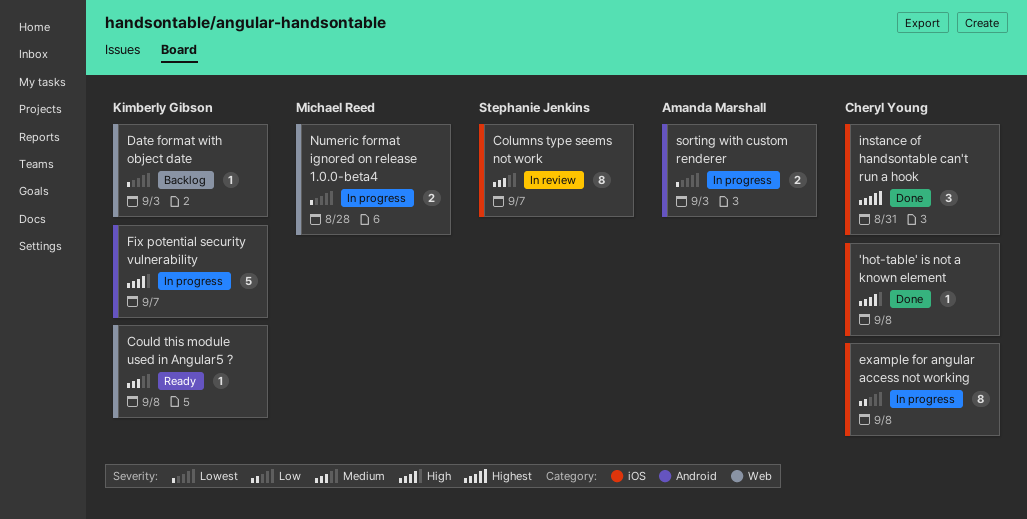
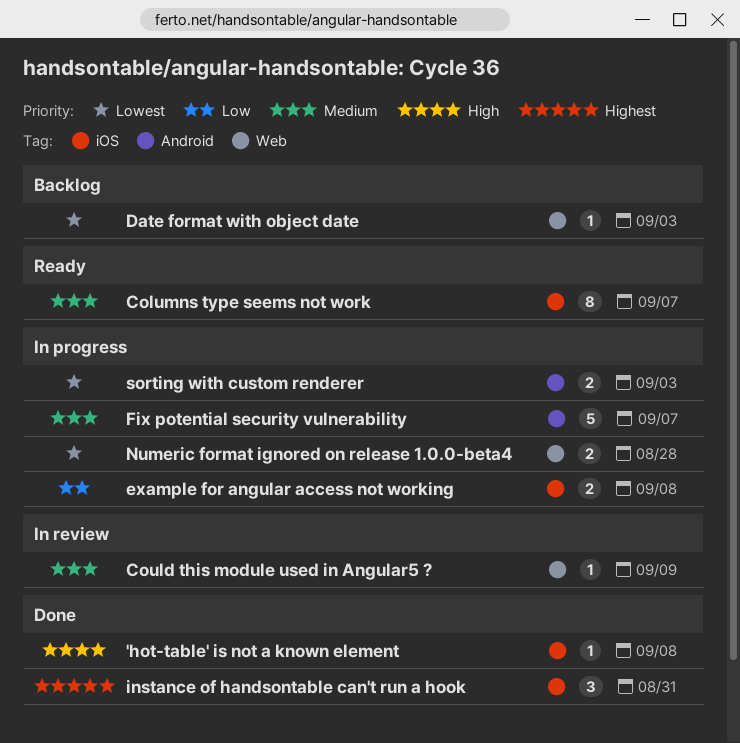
Columns type seems not work, status: In review -> Ready
Could this module used in Angular5 ?, status: Ready -> In review
Could this module used in Angular5 ?, due: Sep 8 -> Sep 9
example for angular access not working, estimate: 8 -> 2
Fix potential security vulnerability, priority: High -> Medium

